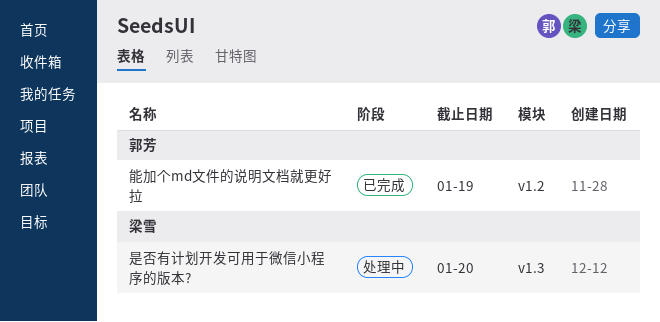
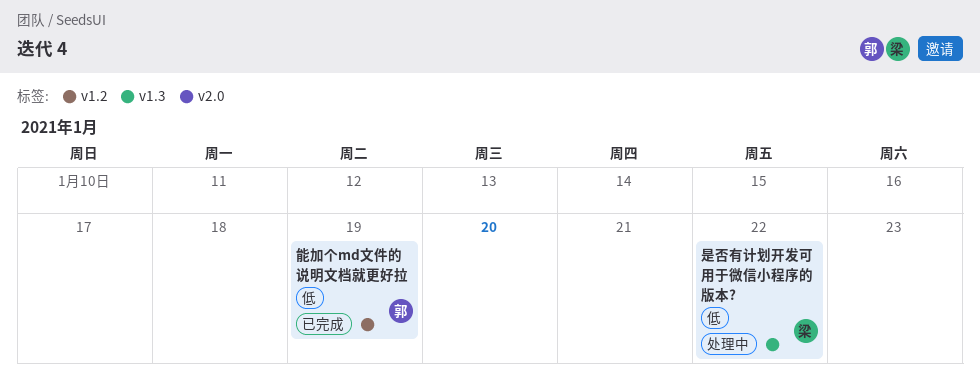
是否有计划开发可用于微信小程序的版本?, due: Jan 20 -> Jan 22

